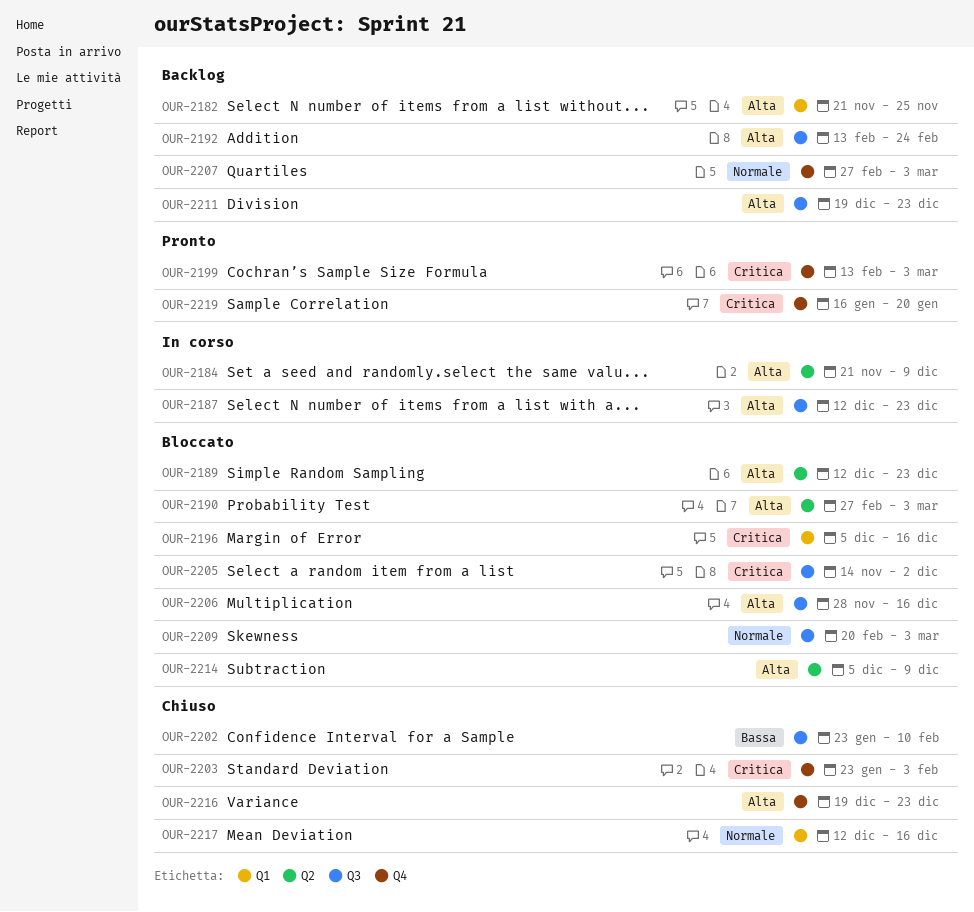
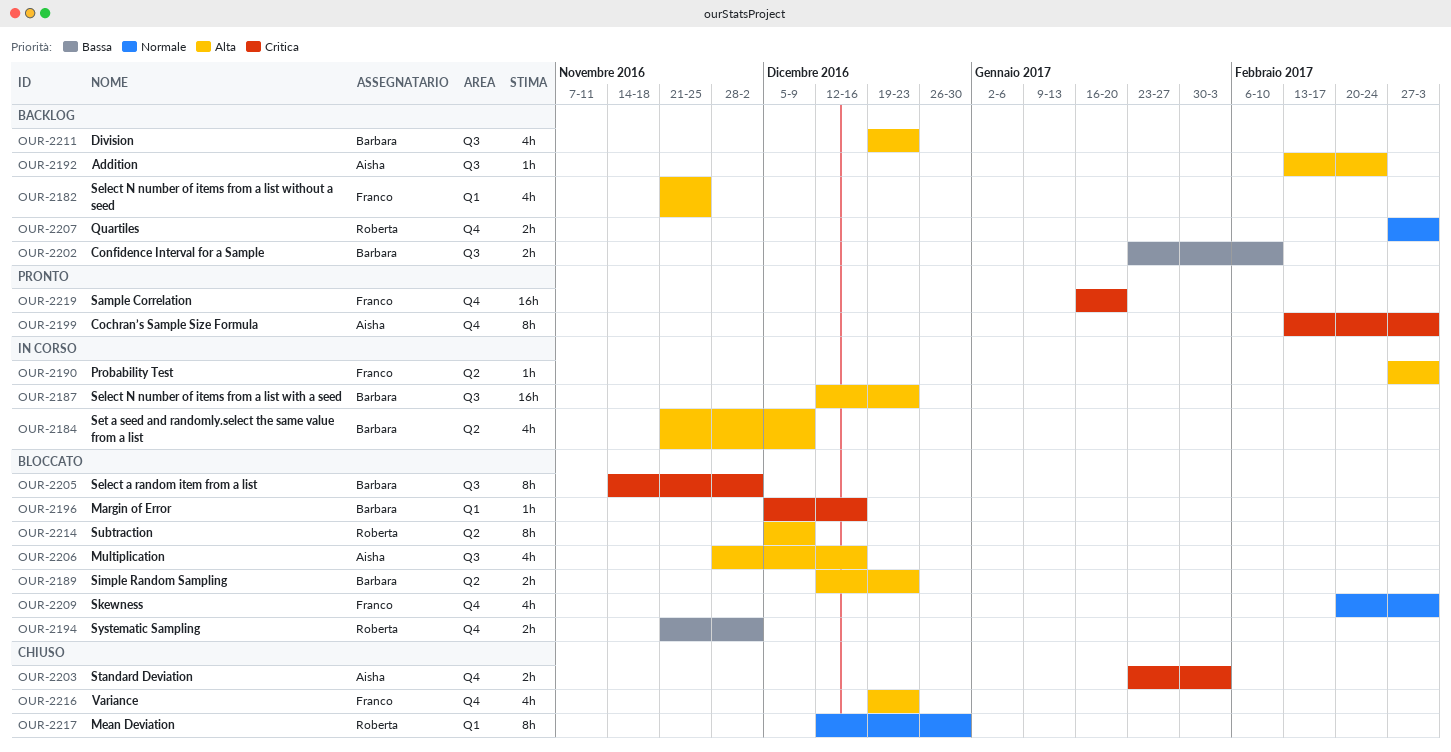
OUR-2190, status: Bloccato -> In corso
OUR-2194: none -> present
OUR-2202, status: Chiuso -> Backlog
OUR-2209, label: Q3 -> Q4
OUR-2217, due: Dec 16 -> Dec 30

